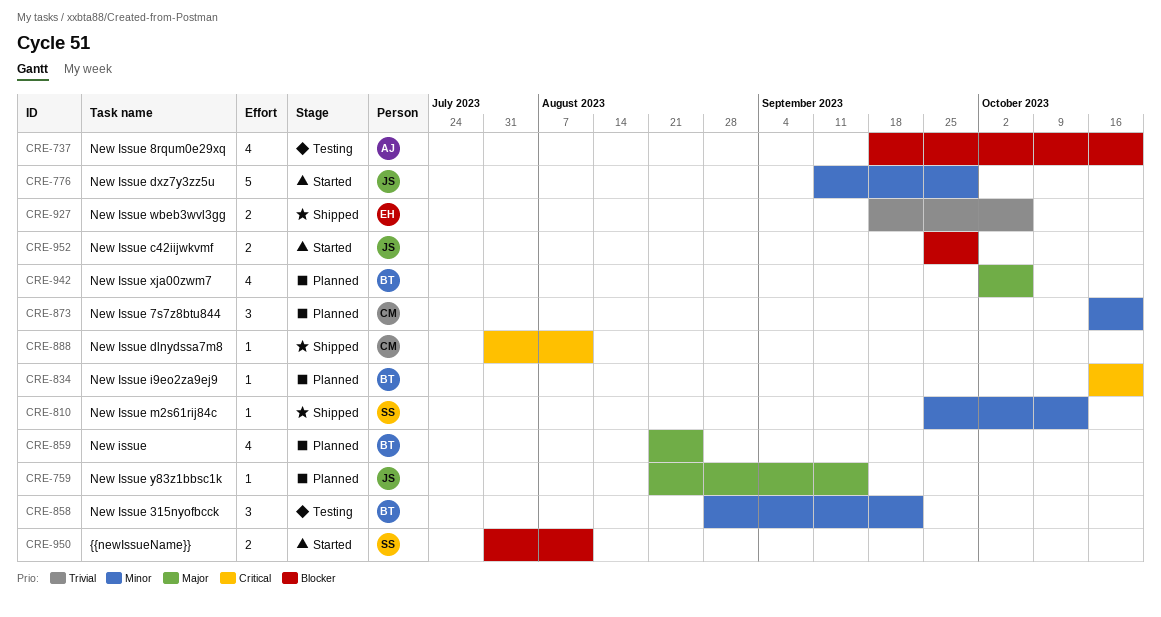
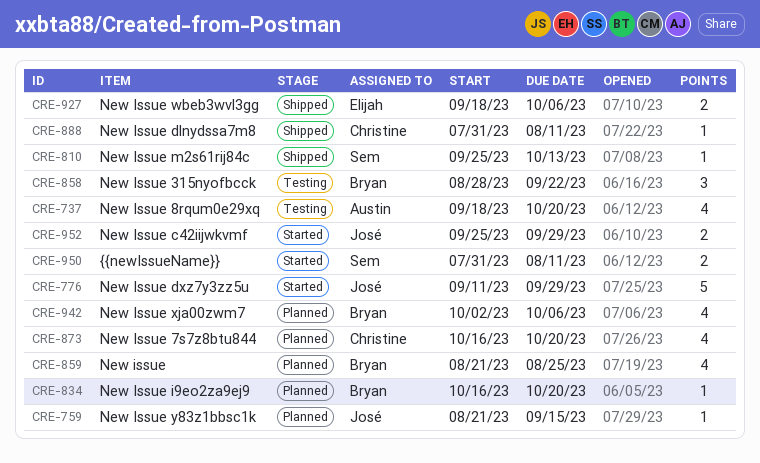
CRE-873, estimate: 3 -> 4

